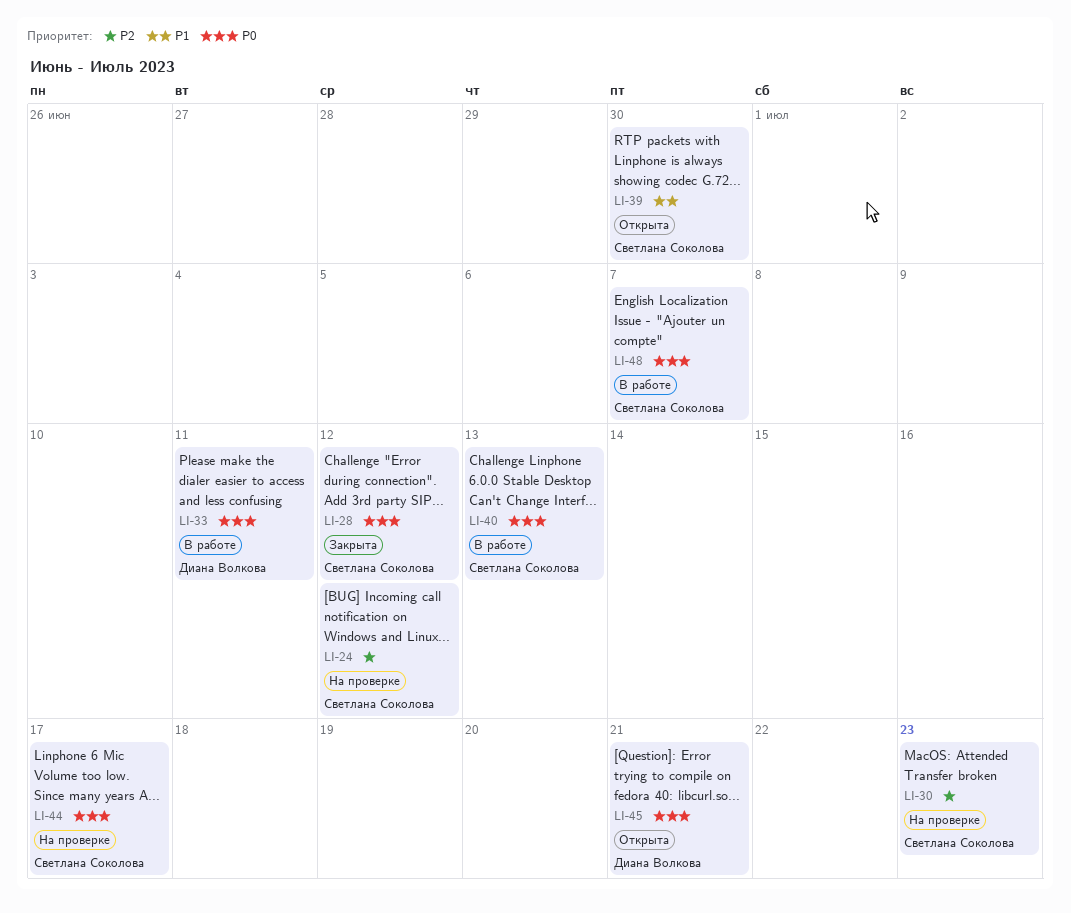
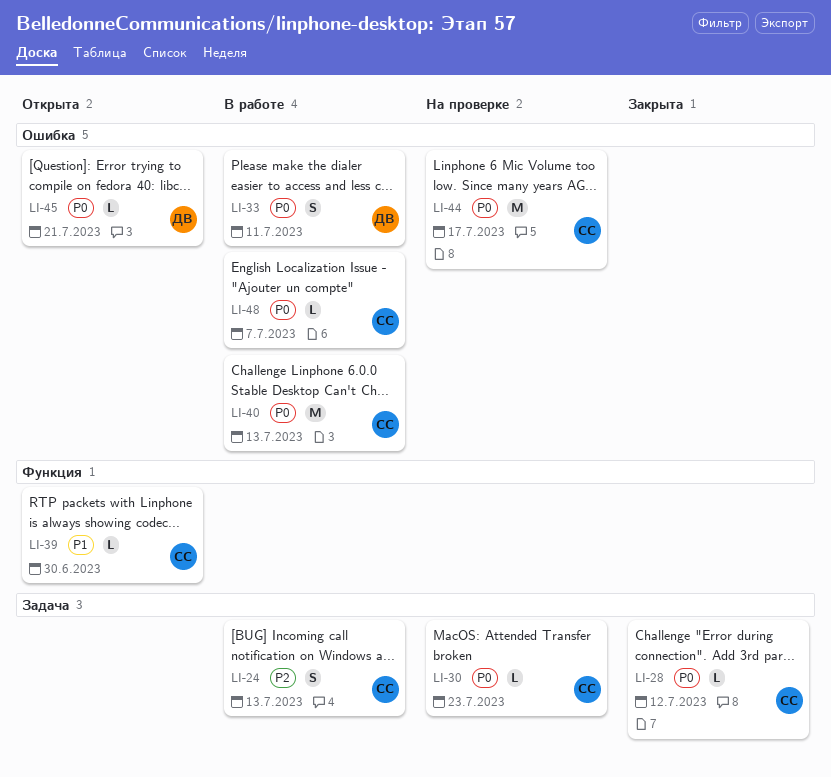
LI-24, status: На проверке -> В работе
LI-24, due: Jul 12 -> Jul 13
LI-30, priority: P2 -> P0

